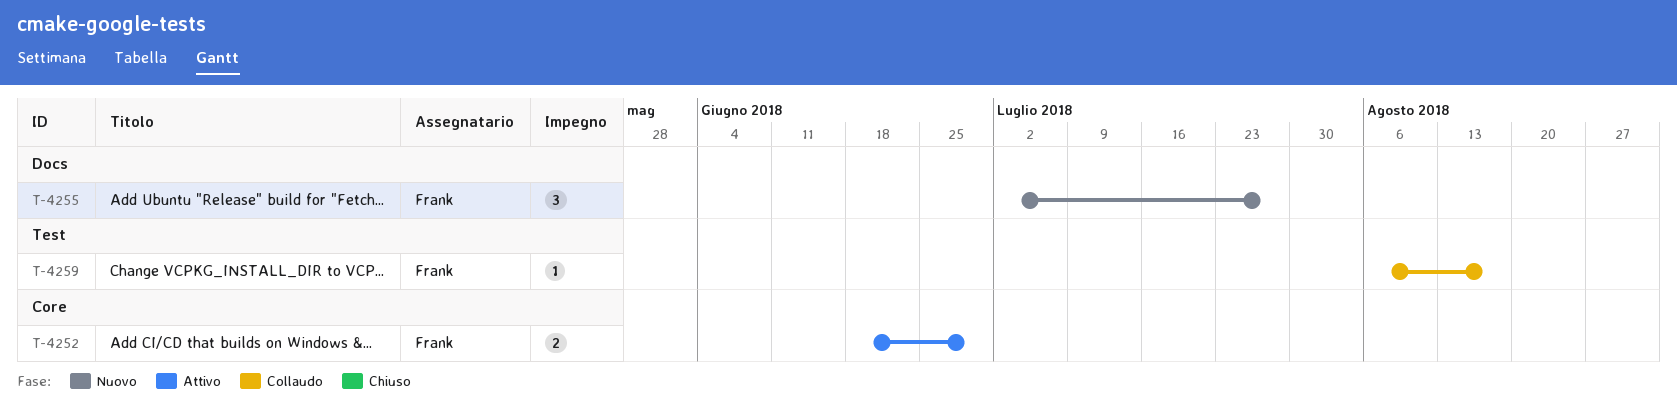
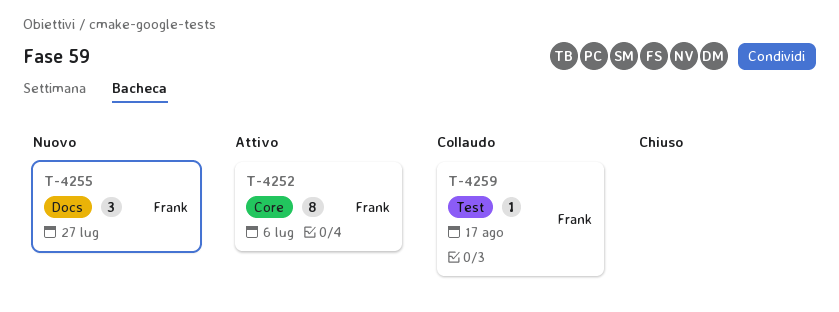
T-4252, estimate: 2 -> 8
T-4252, due: Jun 29 -> Jul 6

